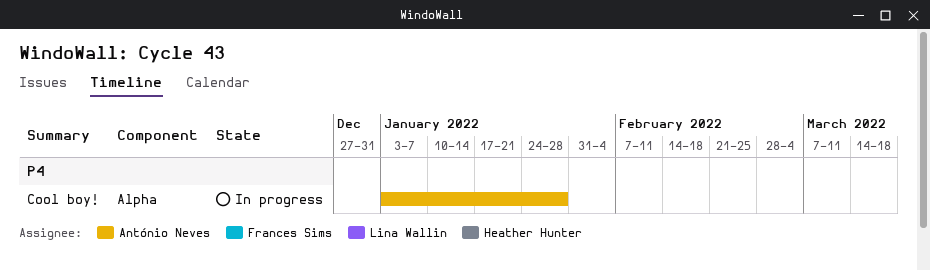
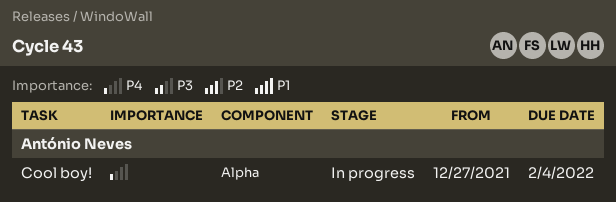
Cool boy!, start: Jan 3 -> Dec 27
Cool boy!, due: Jan 28 -> Feb 4

